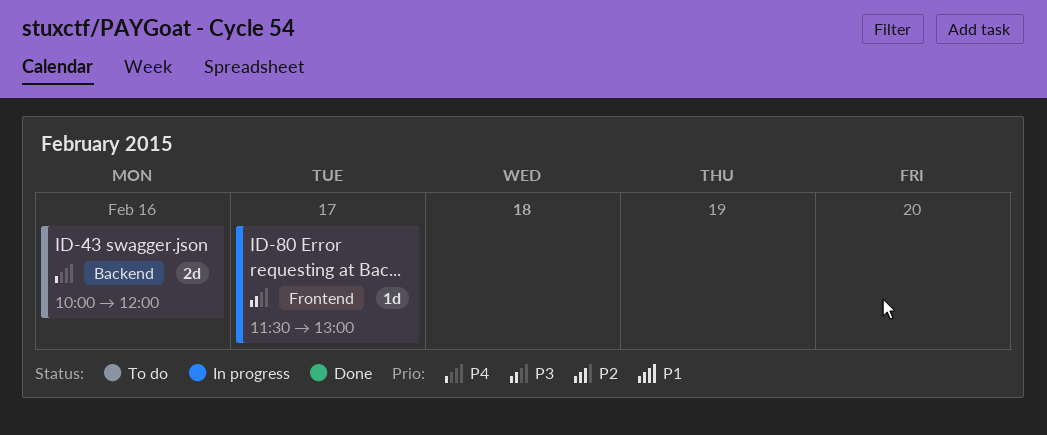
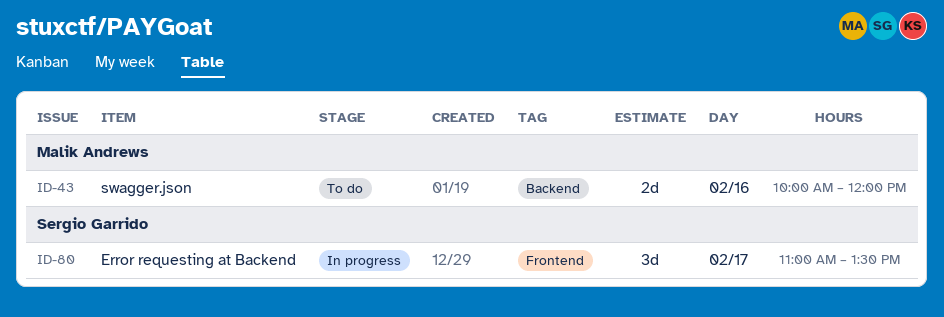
ID-80, estimate: 1d -> 3d
ID-80, begins: 11:30 -> 11:00
ID-80, ends: 13:00 -> 13:30

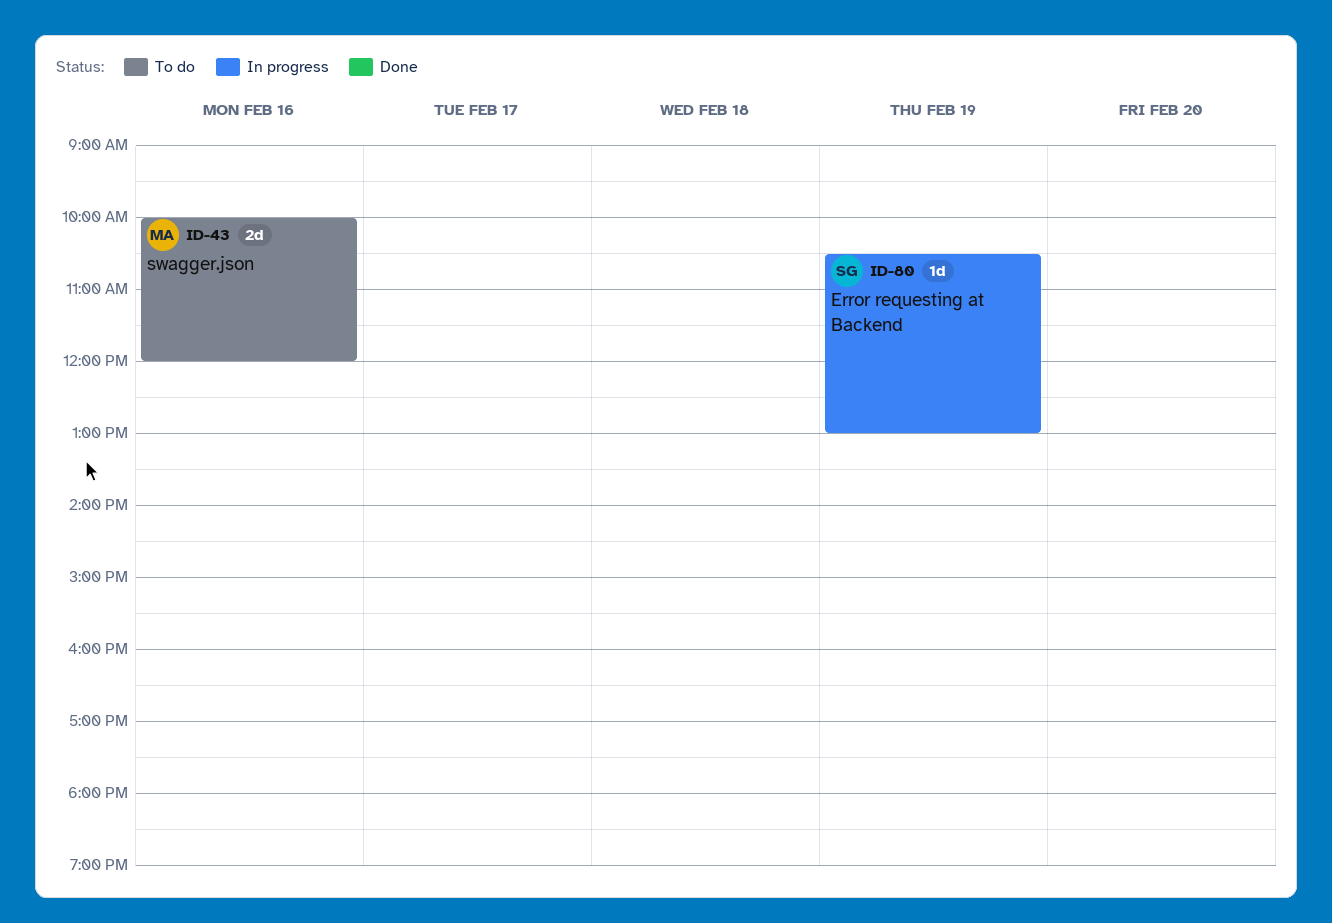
ID-80, estimate: 3d -> 1d
ID-80, day: Feb 17 -> Feb 19
ID-80, begins: 11:00 -> 10:30
ID-80, ends: 13:30 -> 13:00

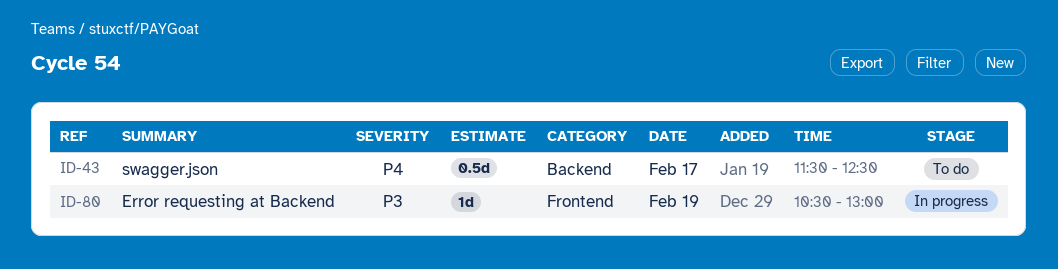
ID-43, estimate: 2d -> 0.5d
ID-43, day: Feb 16 -> Feb 17
ID-43, begins: 10:00 -> 11:30
ID-43, ends: 12:00 -> 12:30

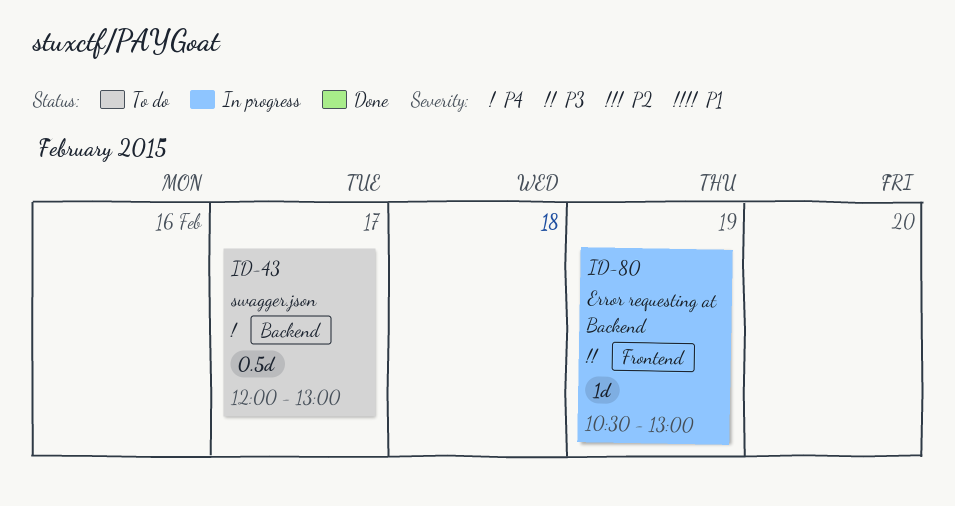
ID-43, begins: 11:30 -> 12:00
ID-43, ends: 12:30 -> 13:00

